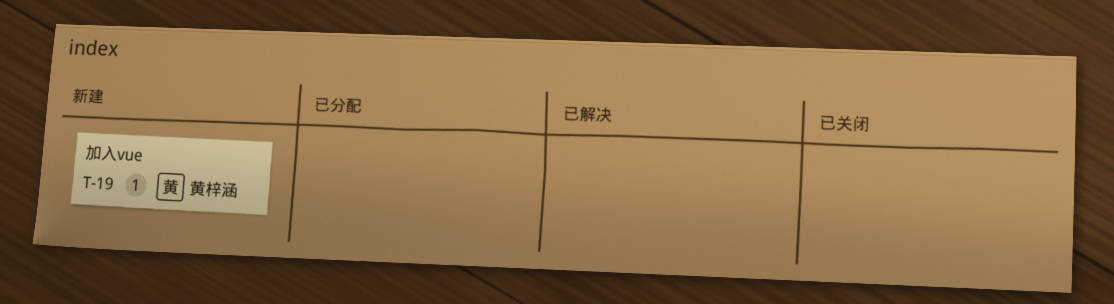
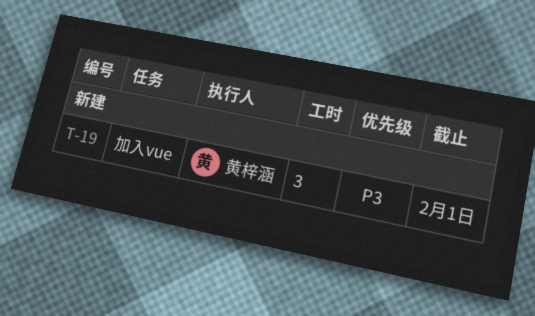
T-19, estimate: 1 -> 3

